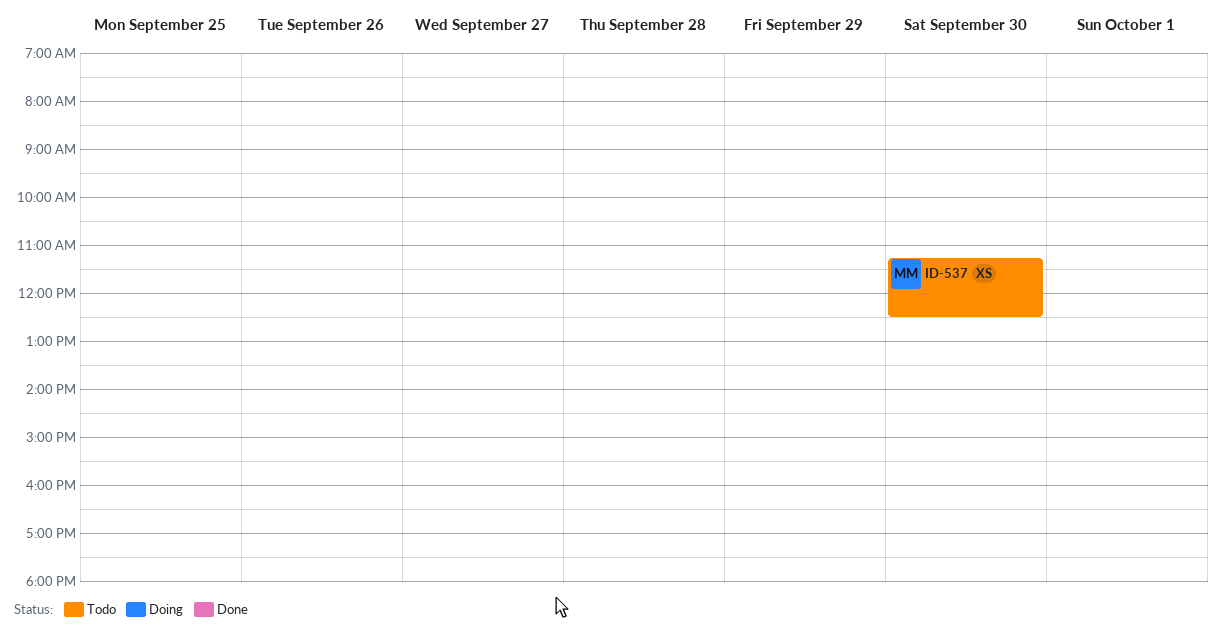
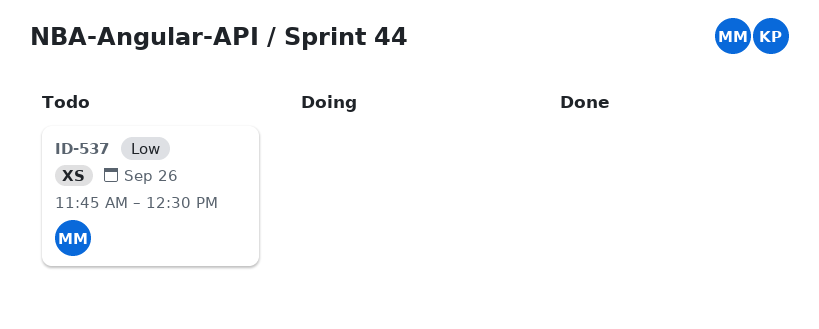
ID-537, day: Sep 30 -> Sep 26
ID-537, begins: 11:15 -> 11:45

